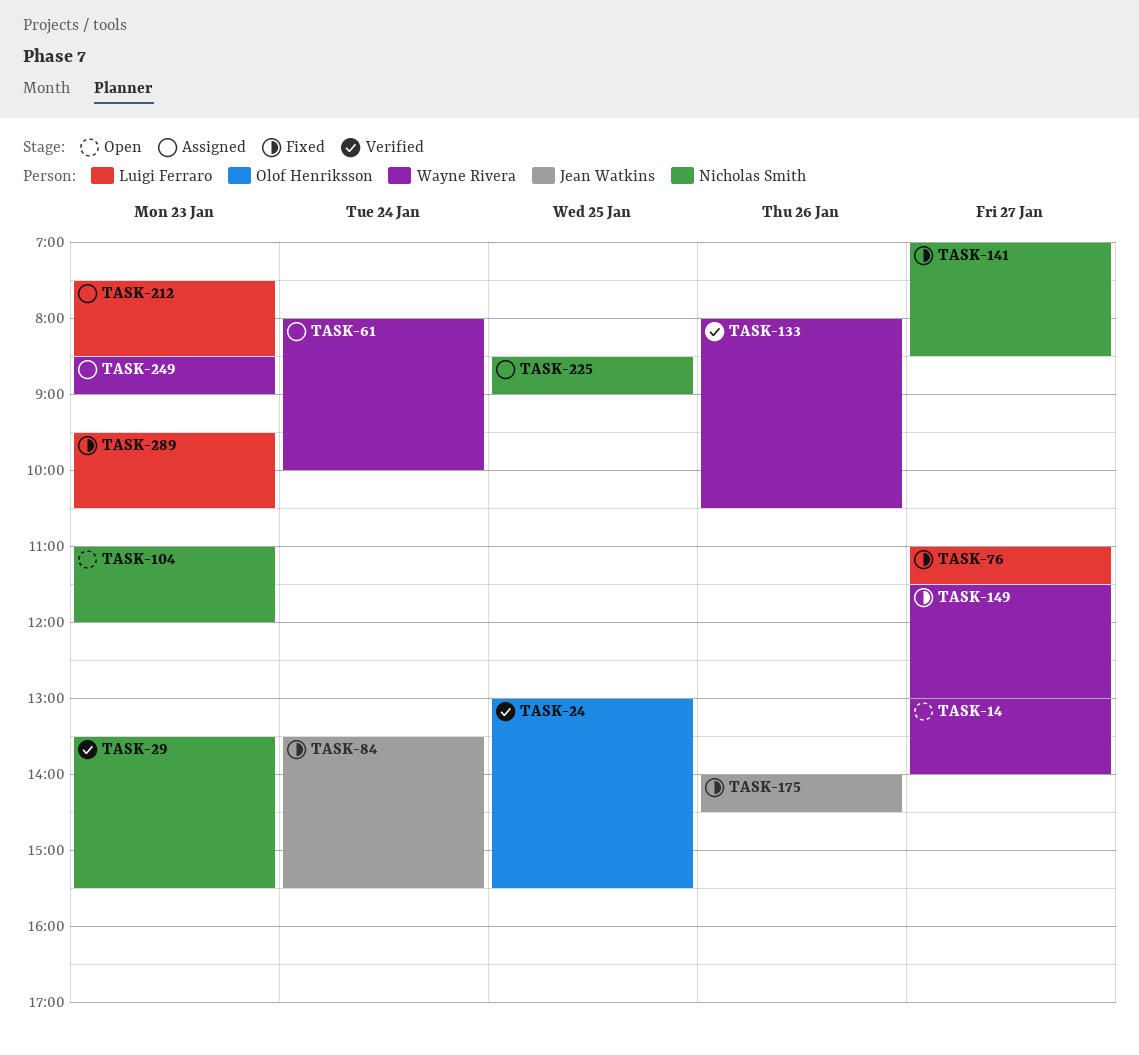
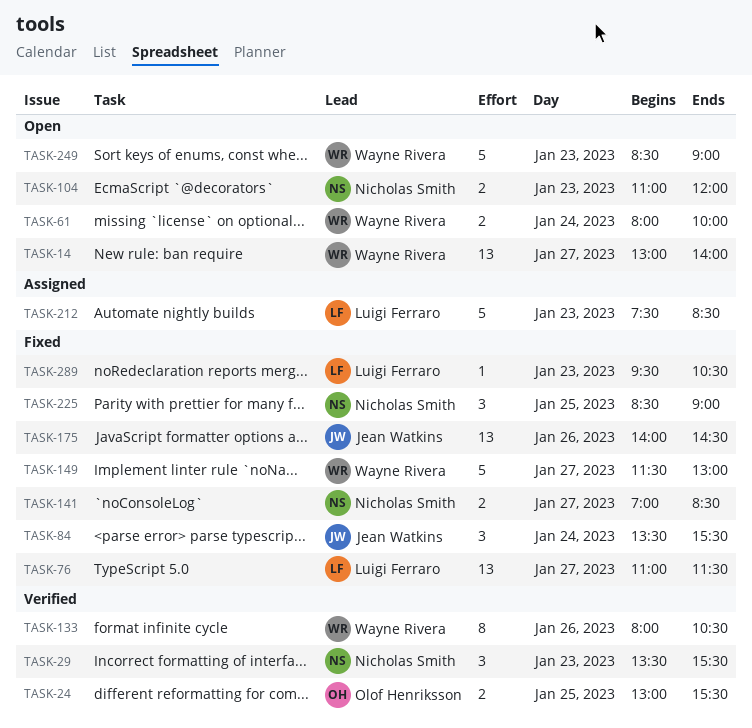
TASK-61, status: Assigned -> Open
TASK-225, status: Assigned -> Fixed
TASK-249, status: Assigned -> Open

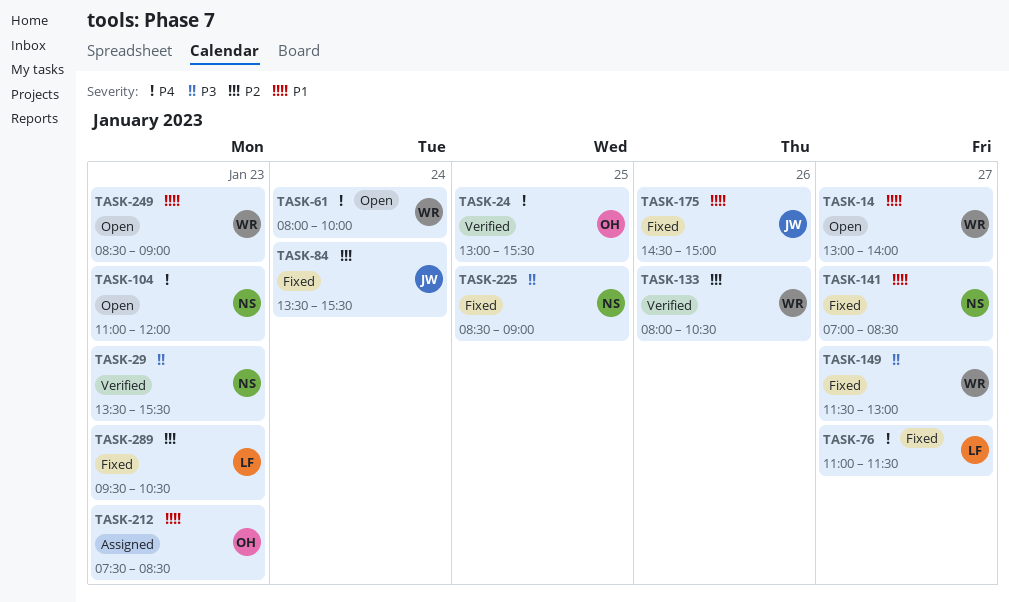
TASK-175, begins: 14:00 -> 14:30
TASK-175, ends: 14:30 -> 15:00
TASK-212, owner: Luigi Ferraro -> Olof Henriksson

